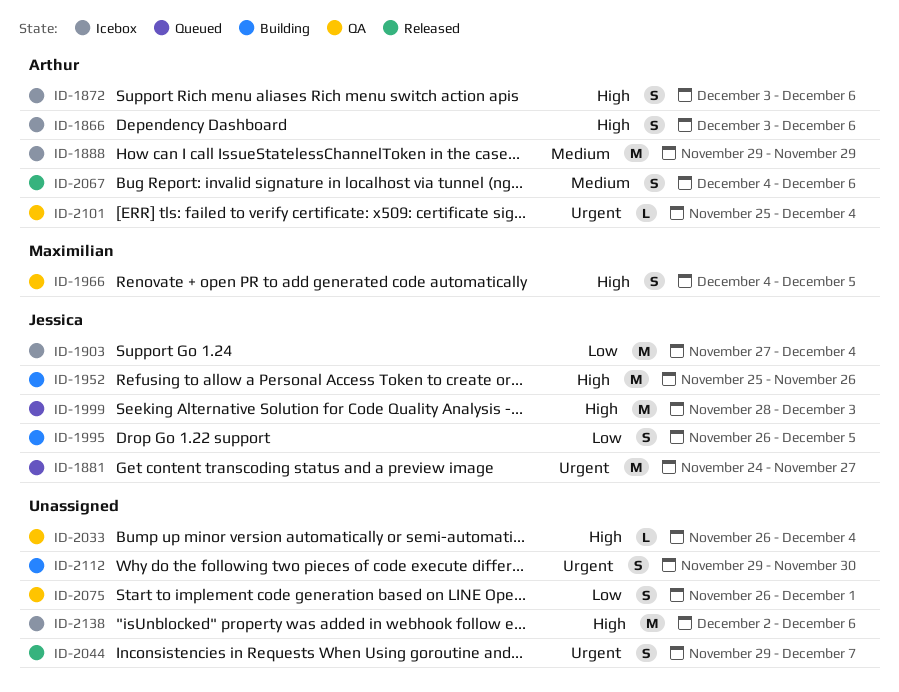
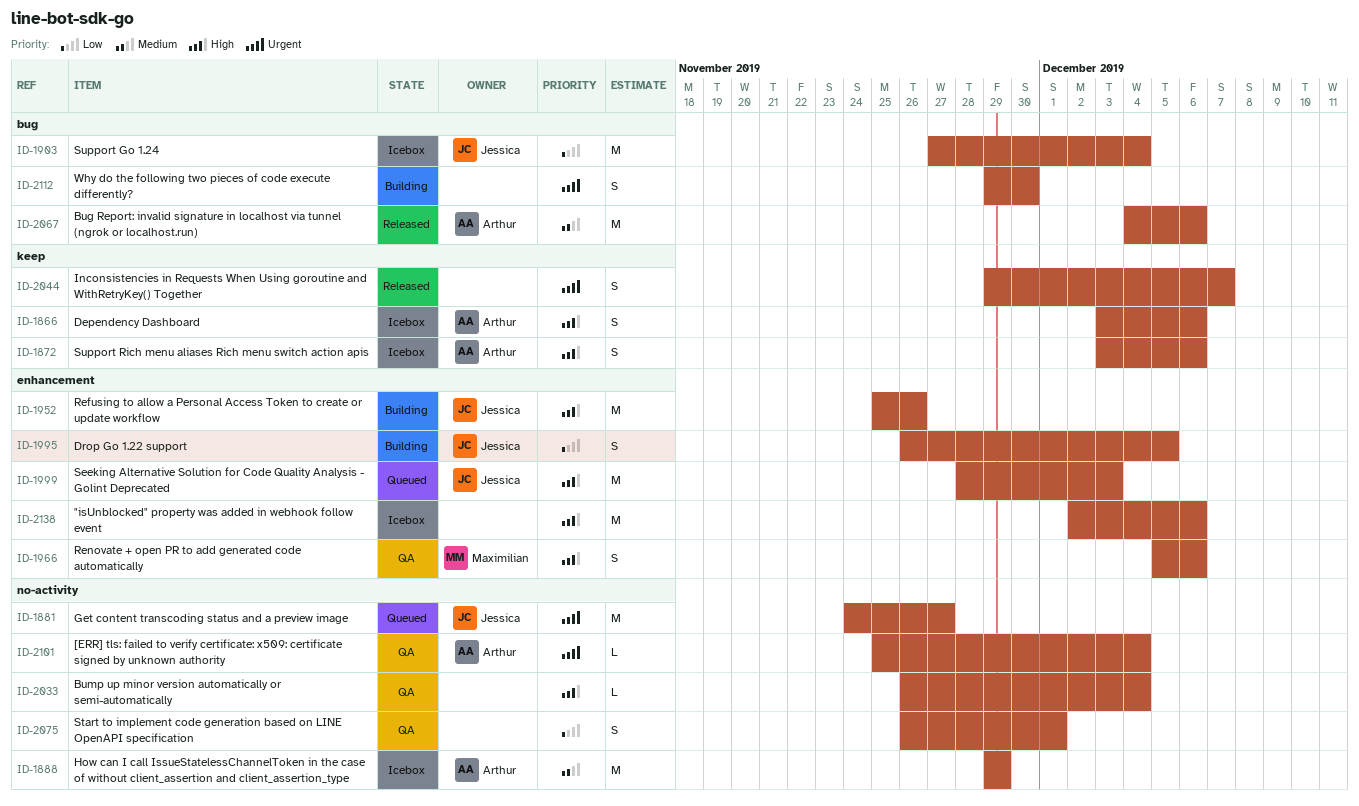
ID-1966, start: Dec 4 -> Dec 5
ID-1966, due: Dec 5 -> Dec 6
ID-2067, estimate: S -> M

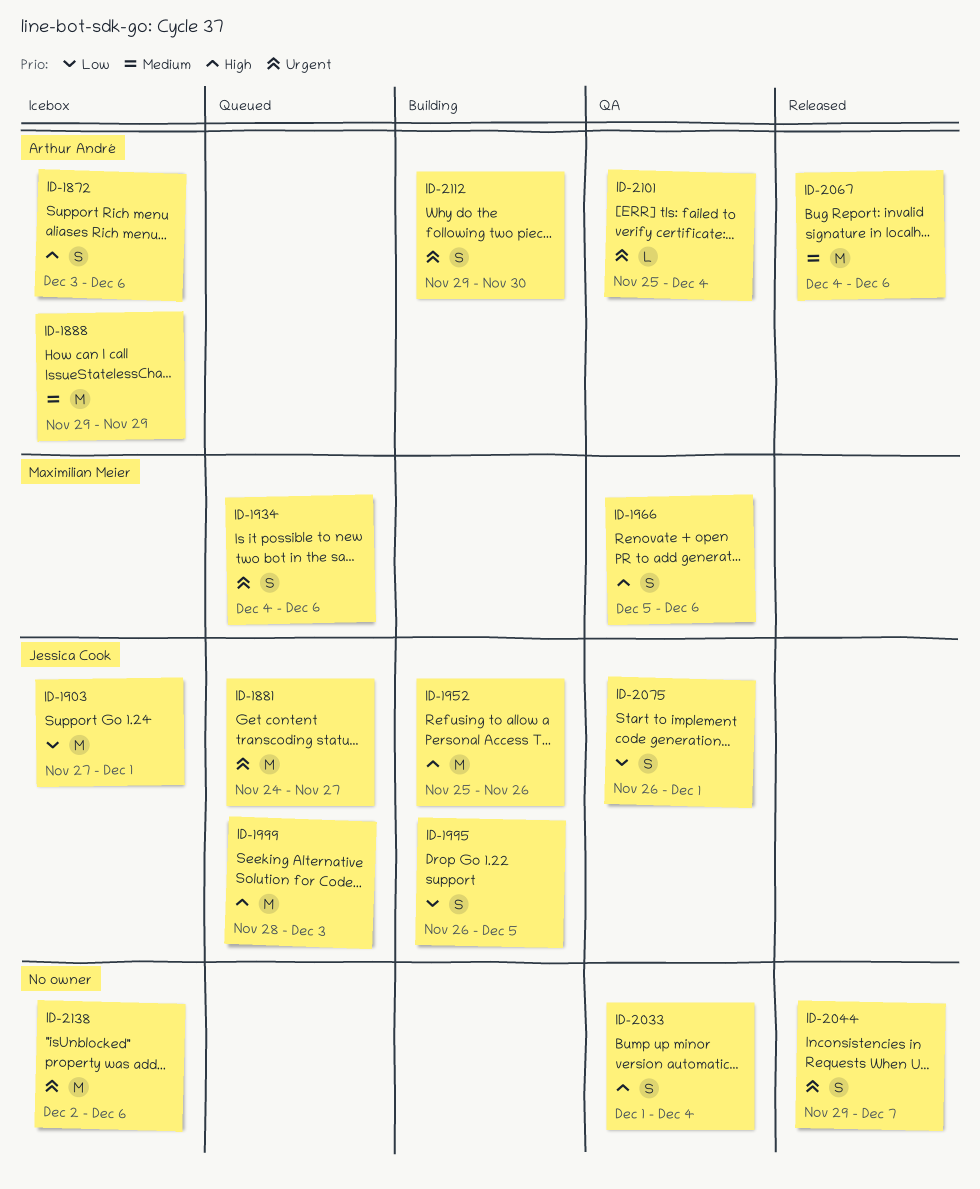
ID-1866: present -> none
ID-1903, due: Dec 4 -> Dec 1
ID-1934: none -> present
ID-2033, estimate: L -> S
ID-2033, start: Nov 26 -> Dec 1
ID-2075, owner: none -> Jessica Cook
ID-2112, owner: none -> Arthur André
ID-2138, priority: High -> Urgent

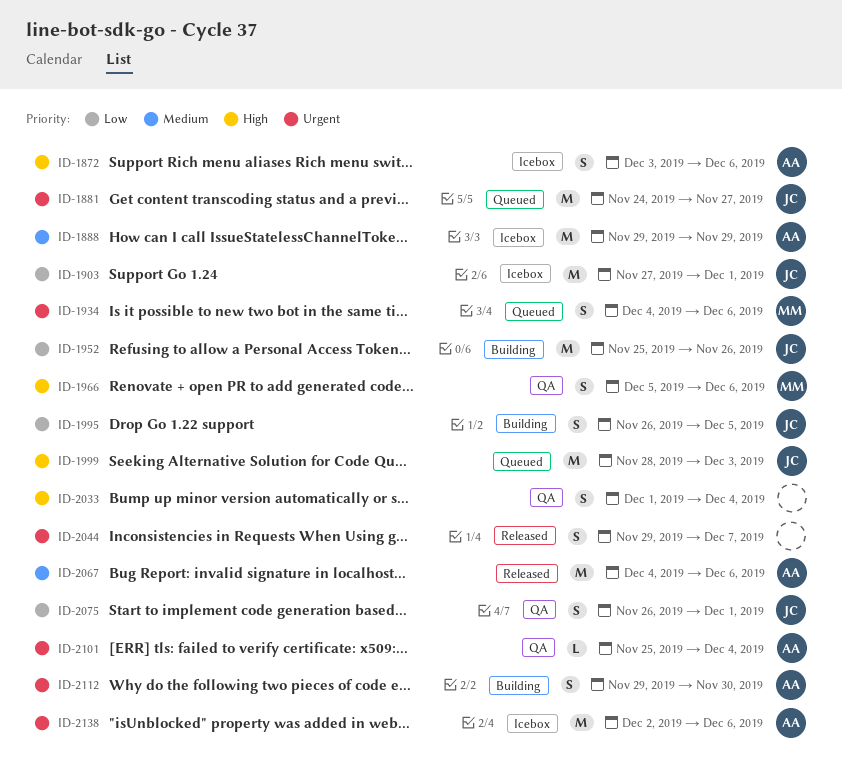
ID-1952, priority: High -> Low
ID-2138, owner: none -> Arthur André

